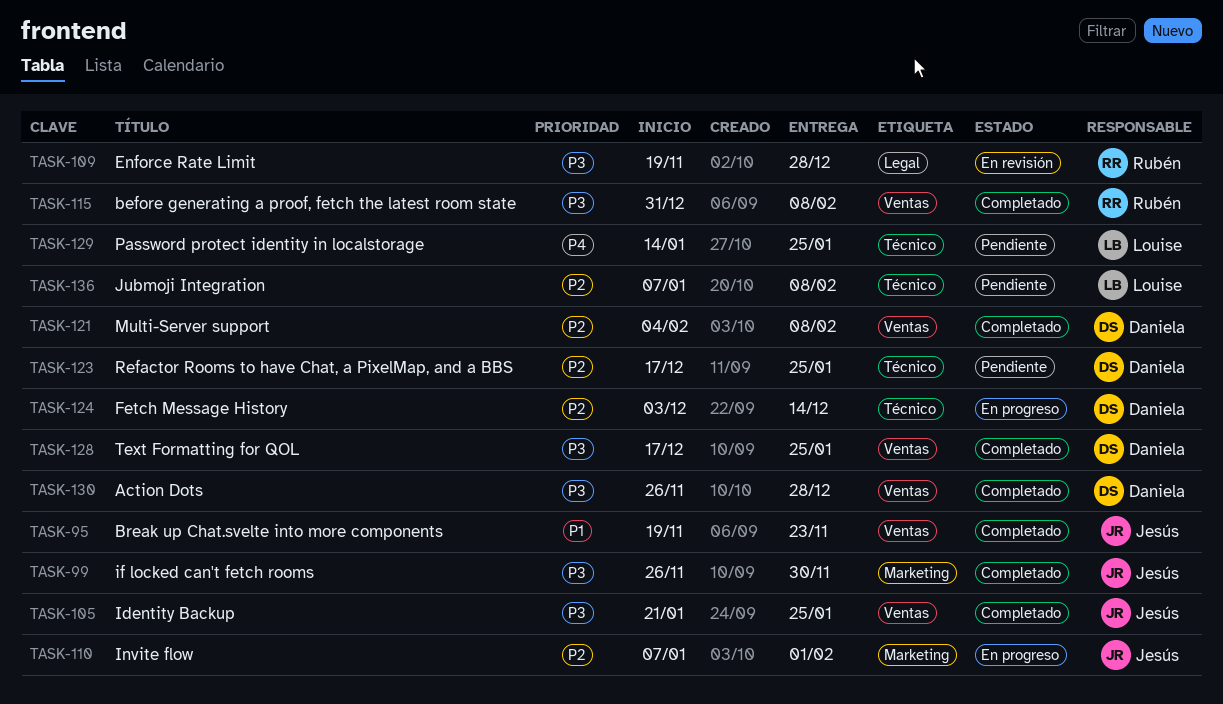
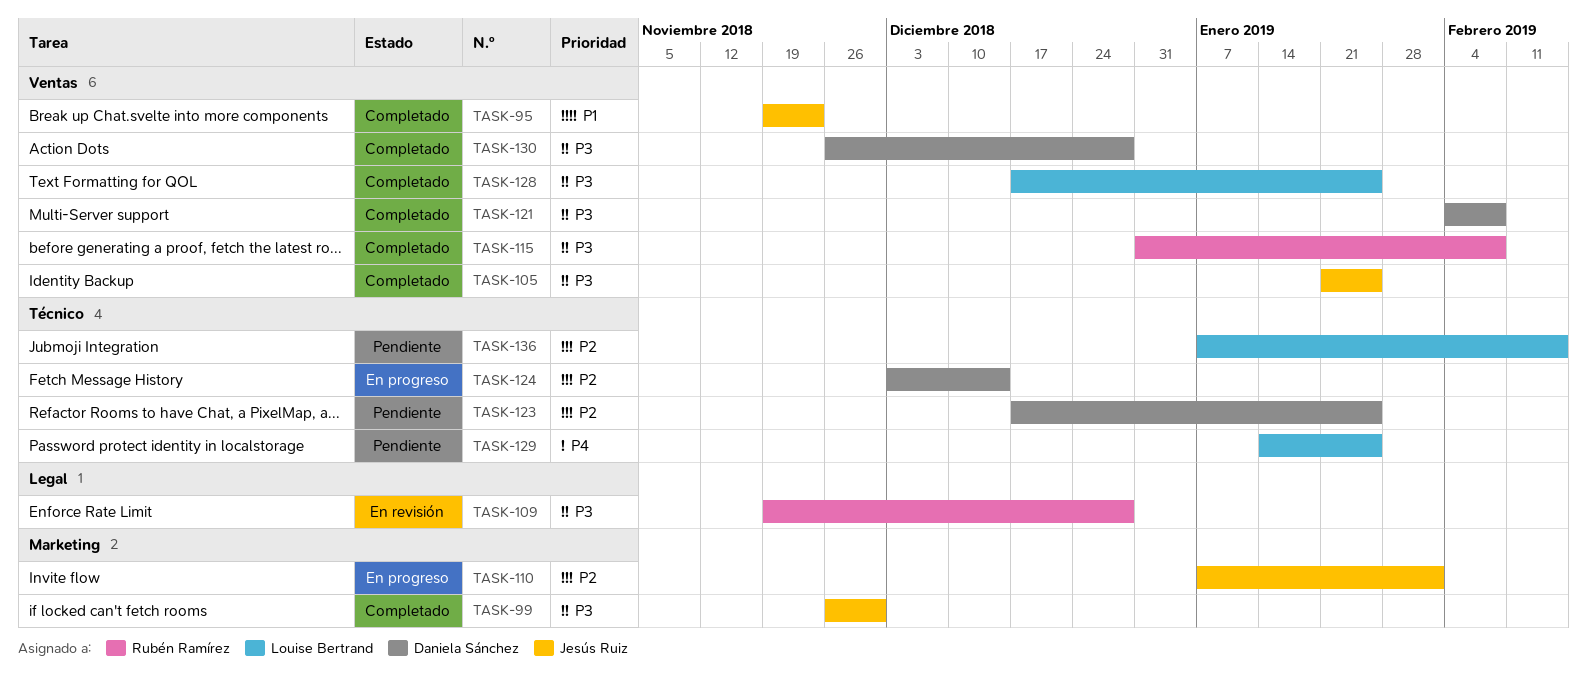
TASK-121, priority: P2 -> P3
TASK-128, owner: Daniela Sánchez -> Louise Bertrand
TASK-136, due: Feb 8 -> Feb 15

